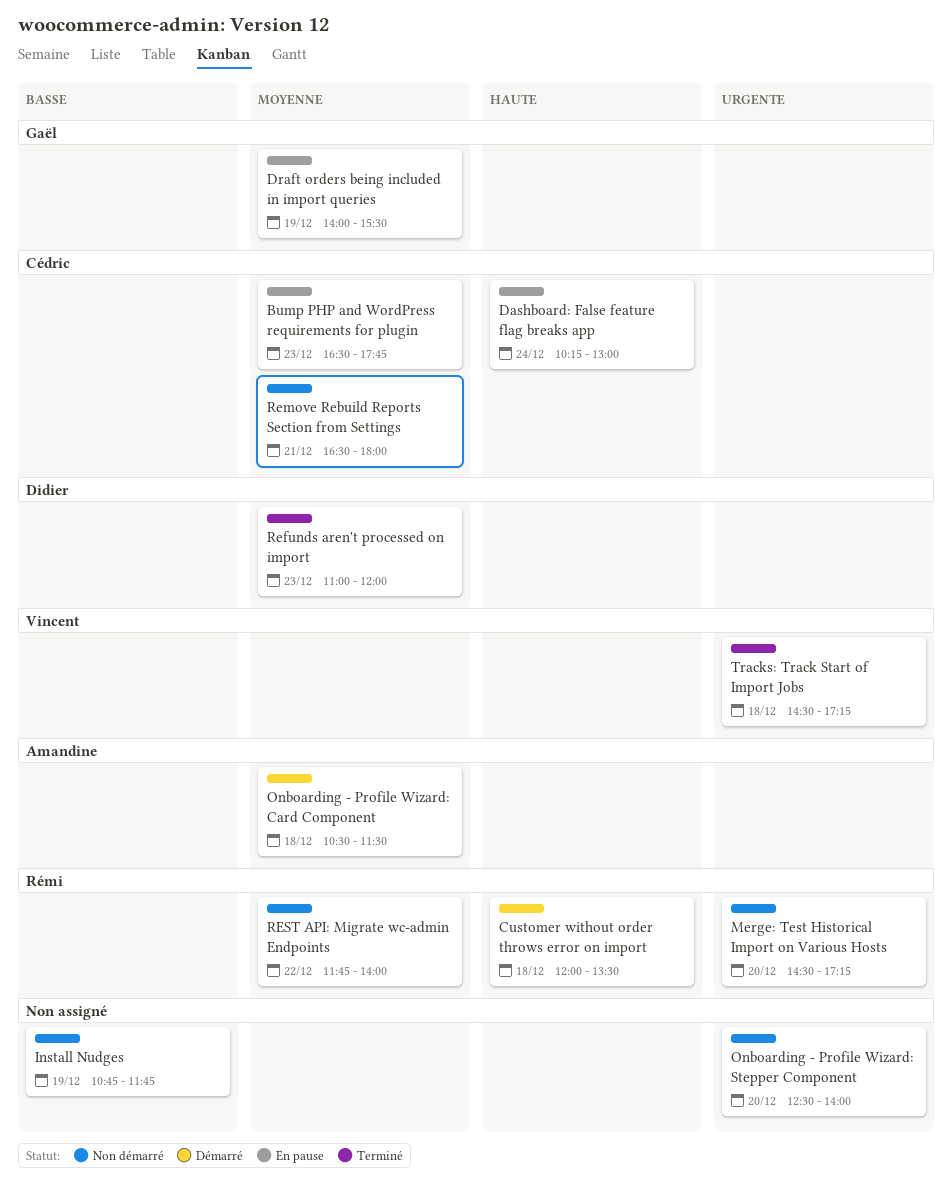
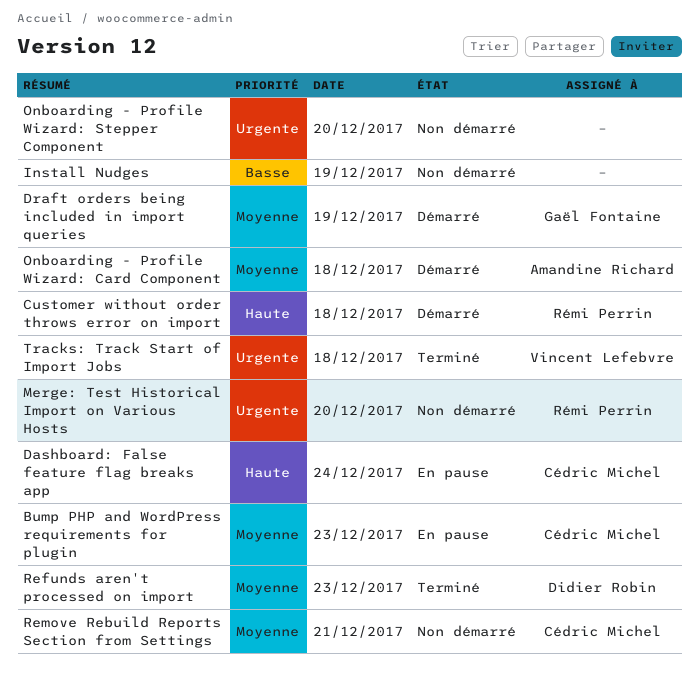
Draft orders being included in import queries, status: En pause -> Démarré
REST API: Migrate wc-admin Endpoints: present -> none

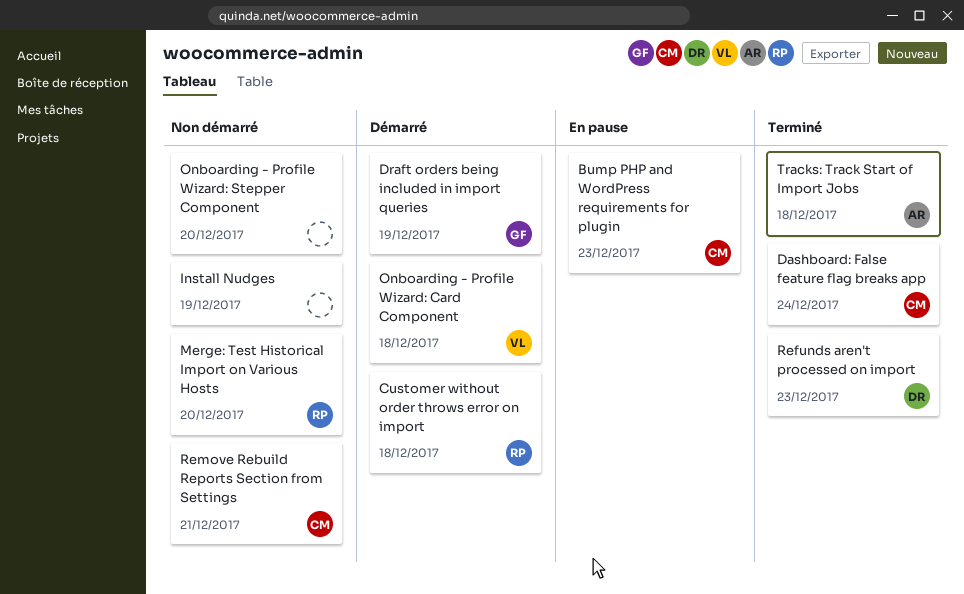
Dashboard: False feature flag breaks app, status: En pause -> Terminé
Onboarding - Profile Wizard: Card Component, owner: Amandine Richard -> Vincent Lefebvre
Tracks: Track Start of Import Jobs, owner: Vincent Lefebvre -> Amandine Richard

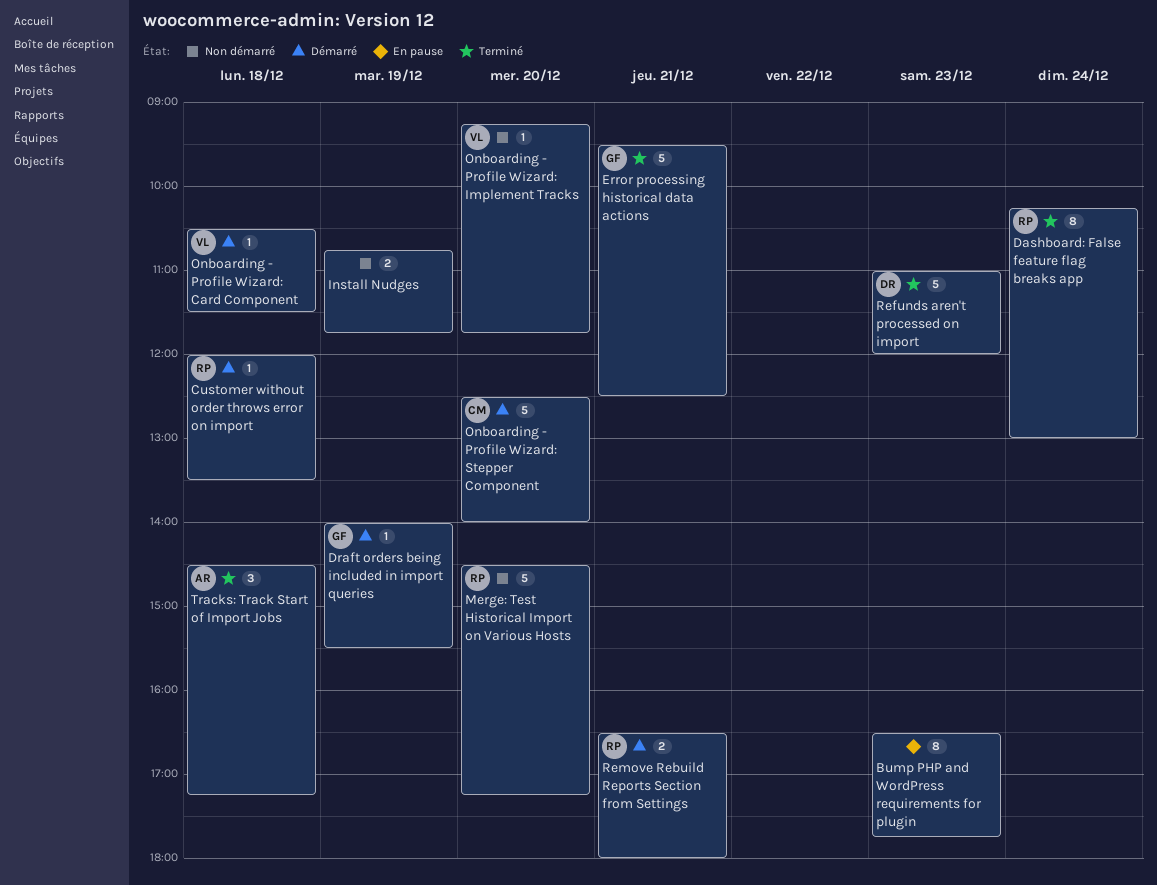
Bump PHP and WordPress requirements for plugin, owner: CM -> none
Dashboard: False feature flag breaks app, owner: CM -> RP
Error processing historical data actions: none -> present
Onboarding - Profile Wizard: Implement Tracks: none -> present
Onboarding - Profile Wizard: Stepper Component, status: Non démarré -> Démarré
Onboarding - Profile Wizard: Stepper Component, owner: none -> CM
Remove Rebuild Reports Section from Settings, status: Non démarré -> Démarré
Remove Rebuild Reports Section from Settings, owner: CM -> RP

